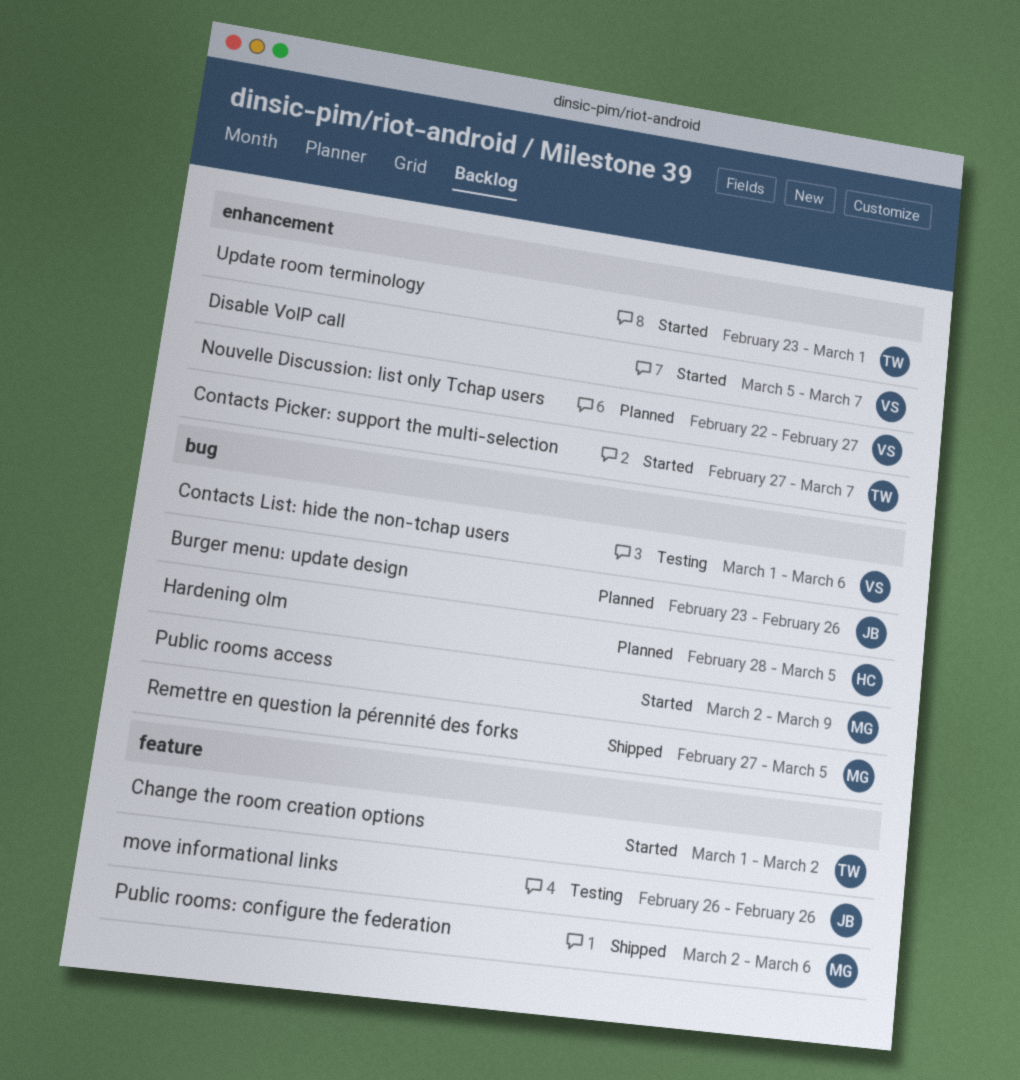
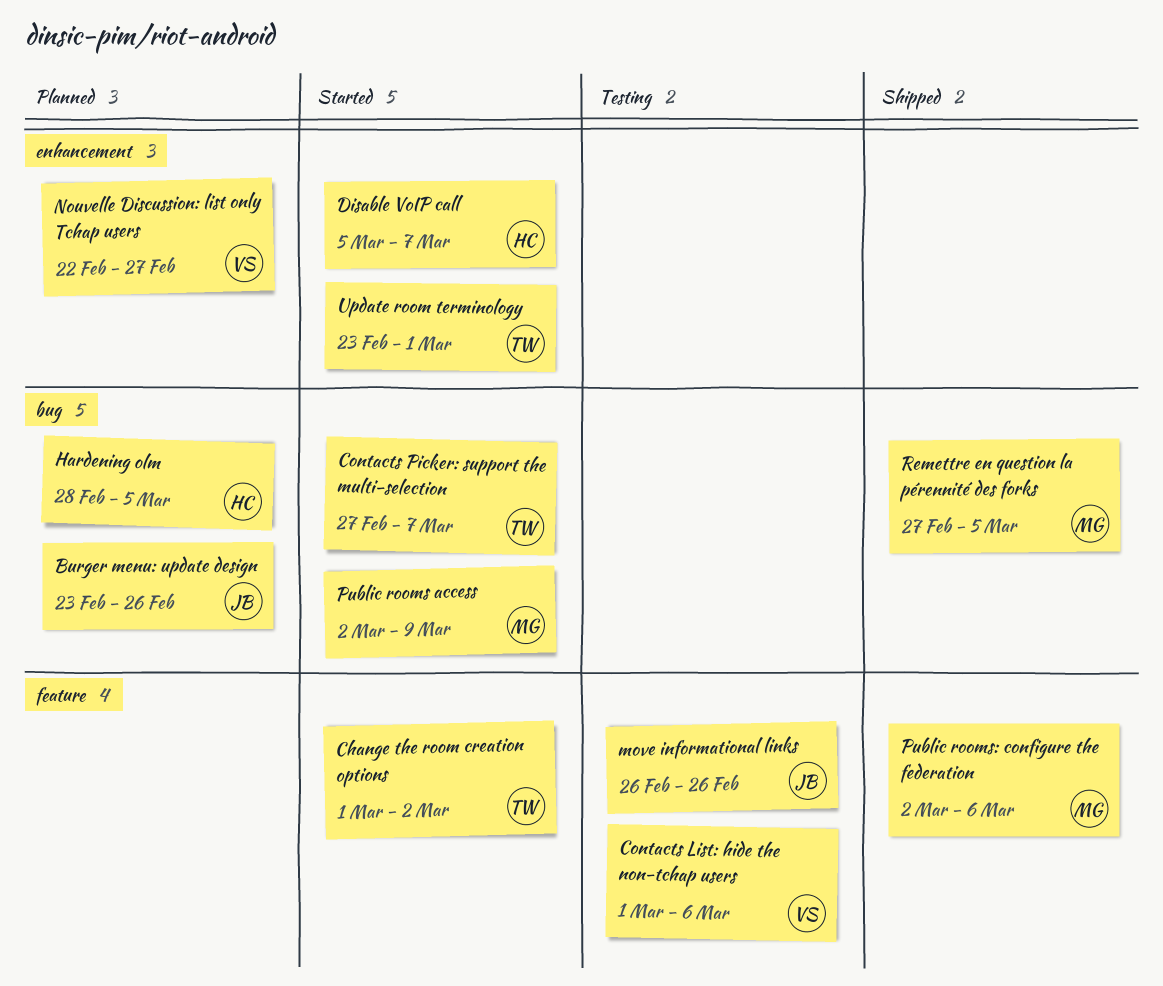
Contacts List: hide the non-tchap users, label: bug -> feature
Contacts Picker: support the multi-selection, label: enhancement -> bug
Disable VoIP call, owner: VS -> HC

